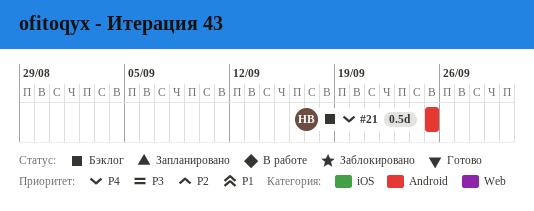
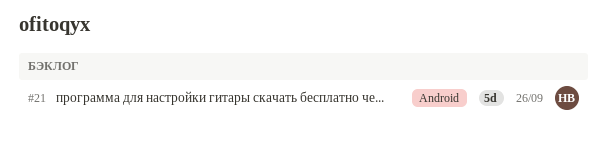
#21, estimate: 0.5d -> 5d
#21, due: Sep 25 -> Sep 26

